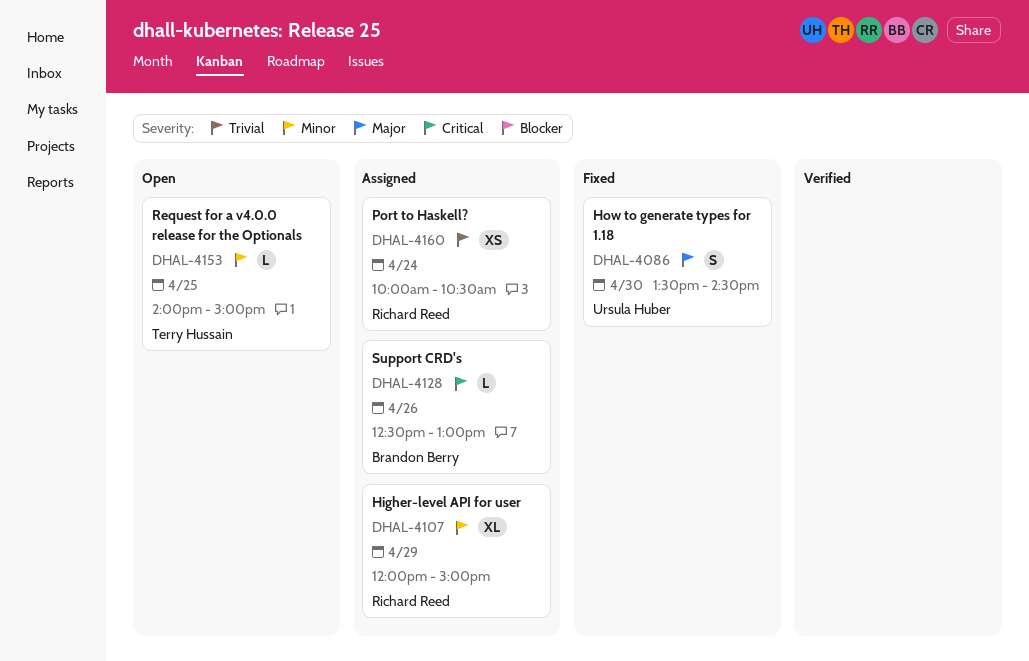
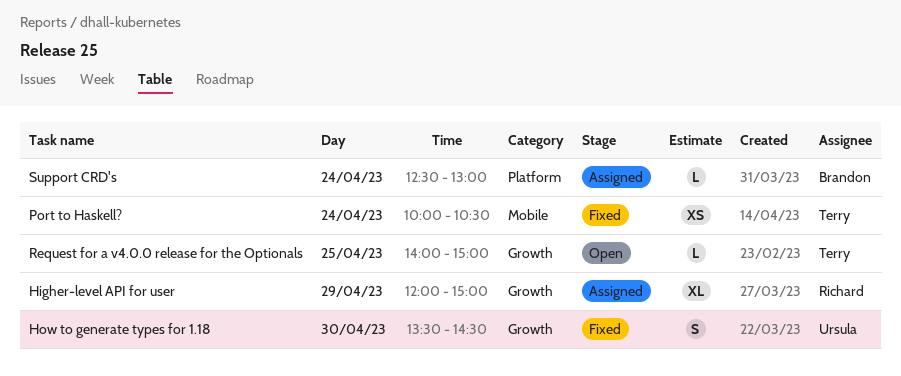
Port to Haskell?, status: Assigned -> Fixed
Port to Haskell?, owner: Richard Reed -> Terry Hussain
Support CRD's, day: Apr 26 -> Apr 24

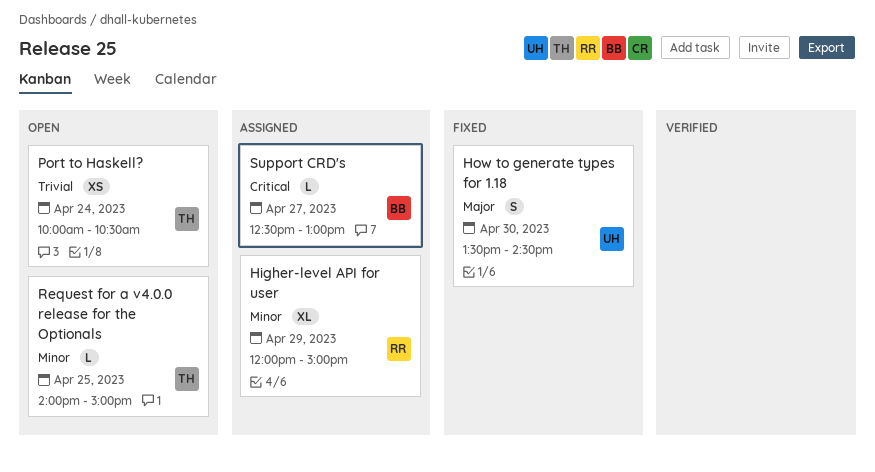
Port to Haskell?, status: Fixed -> Open
Support CRD's, day: Apr 24 -> Apr 27

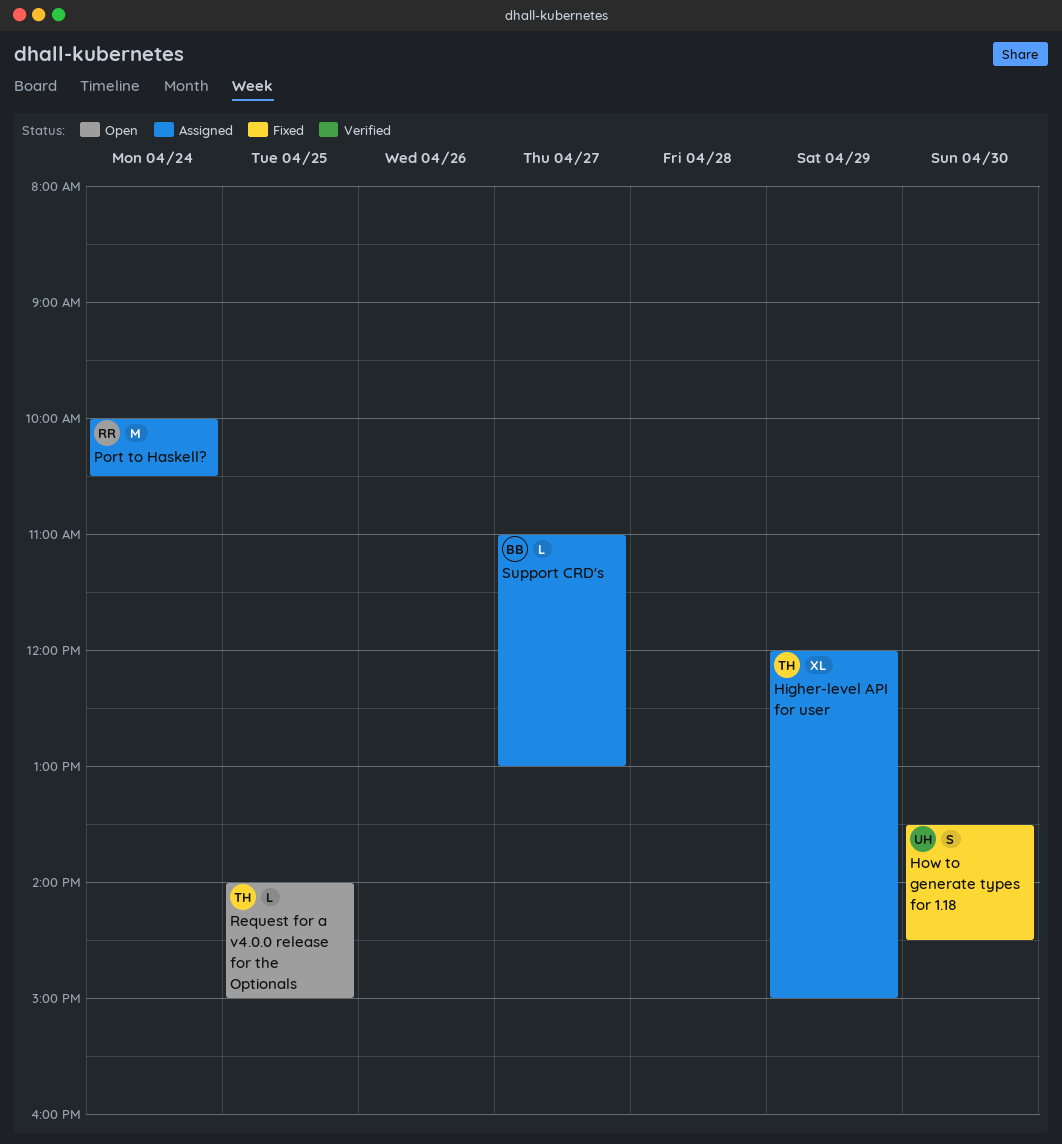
Higher-level API for user, owner: RR -> TH
Port to Haskell?, status: Open -> Assigned
Port to Haskell?, owner: TH -> RR
Port to Haskell?, estimate: XS -> M
Support CRD's, begins: 12:30 -> 11:00

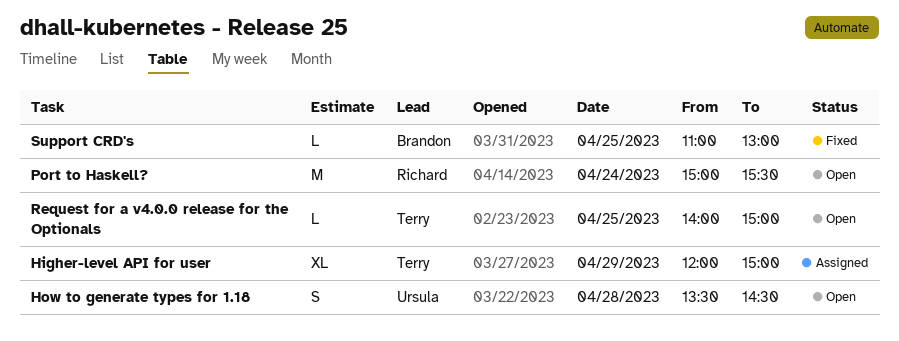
How to generate types for 1.18, status: Fixed -> Open
How to generate types for 1.18, day: Apr 30 -> Apr 28
Port to Haskell?, status: Assigned -> Open
Port to Haskell?, begins: 10:00 -> 15:00
Port to Haskell?, ends: 10:30 -> 15:30
Support CRD's, status: Assigned -> Fixed
Support CRD's, day: Apr 27 -> Apr 25

